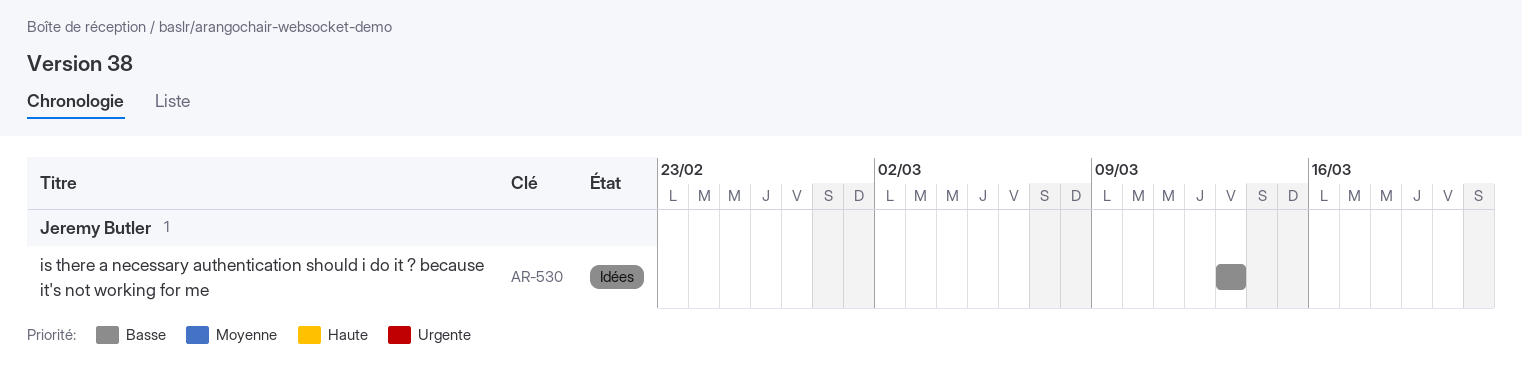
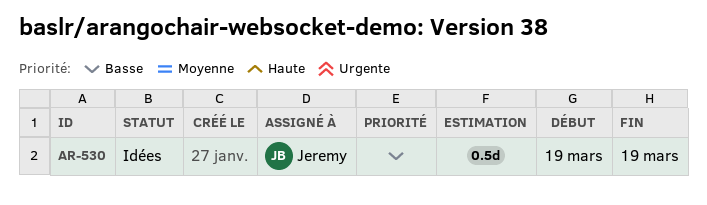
AR-530, start: Mar 13 -> Mar 19
AR-530, due: Mar 13 -> Mar 19

